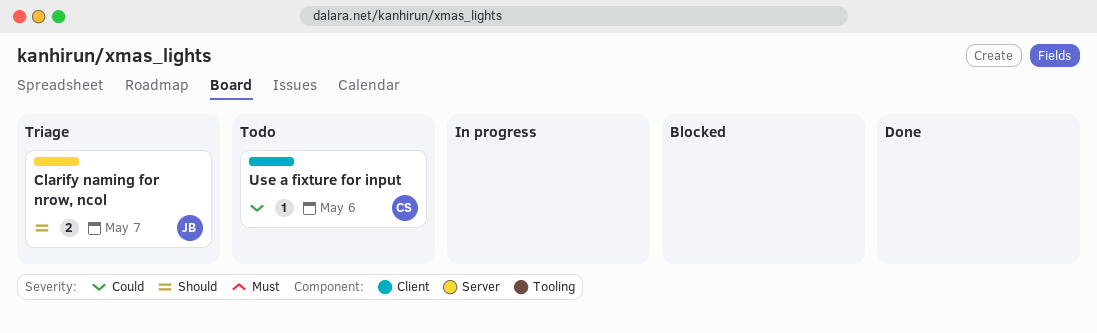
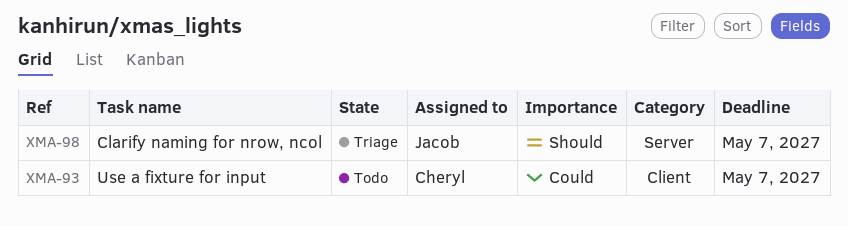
Use a fixture for input, due: May 6 -> May 7

